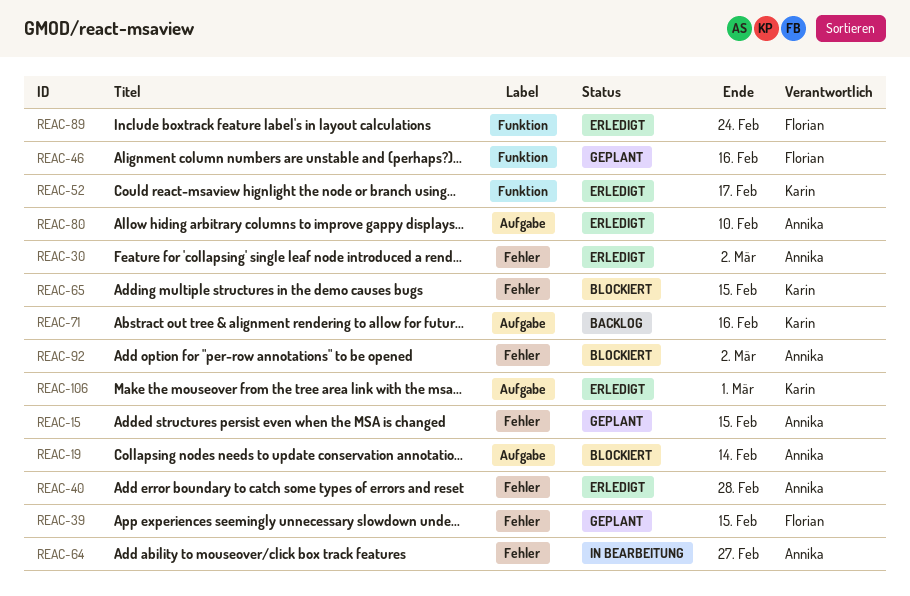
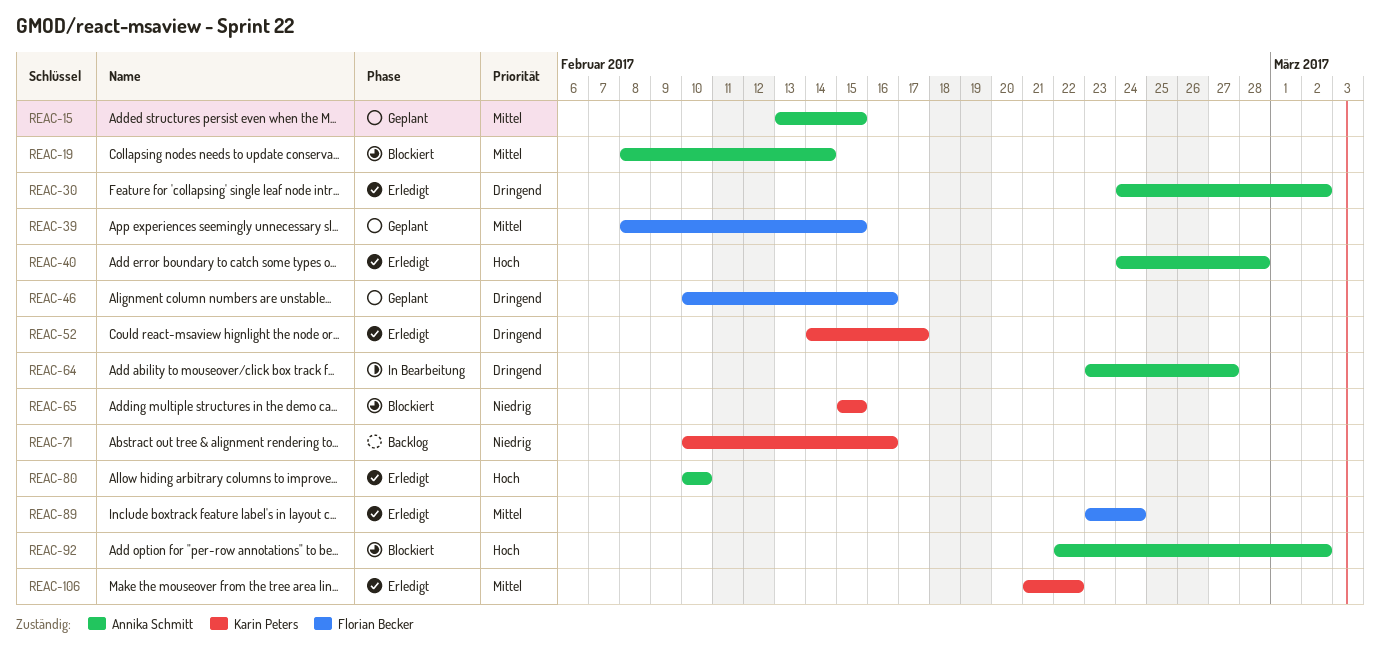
REAC-106, due: Mar 1 -> Feb 22

